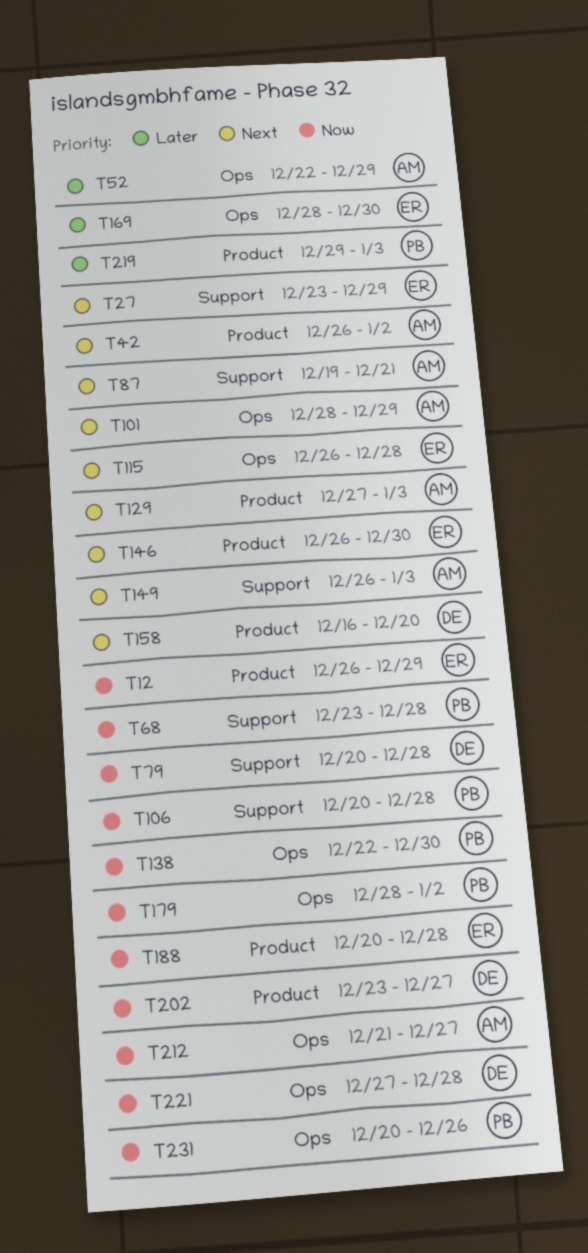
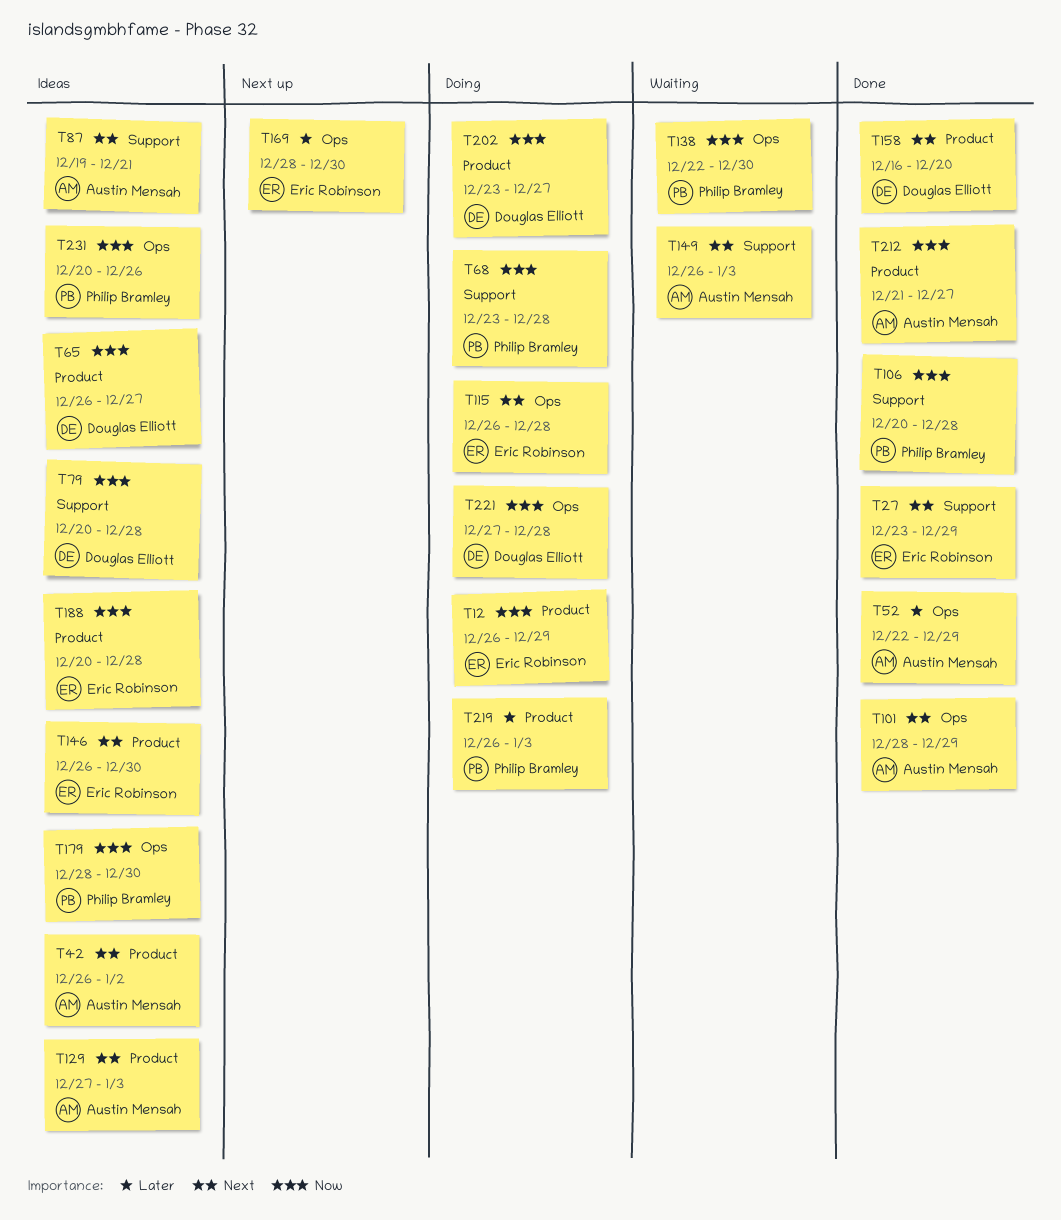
T65: none -> present
T179, due: Jan 2 -> Dec 30
T212, label: Ops -> Product
T219, start: Dec 29 -> Dec 26

